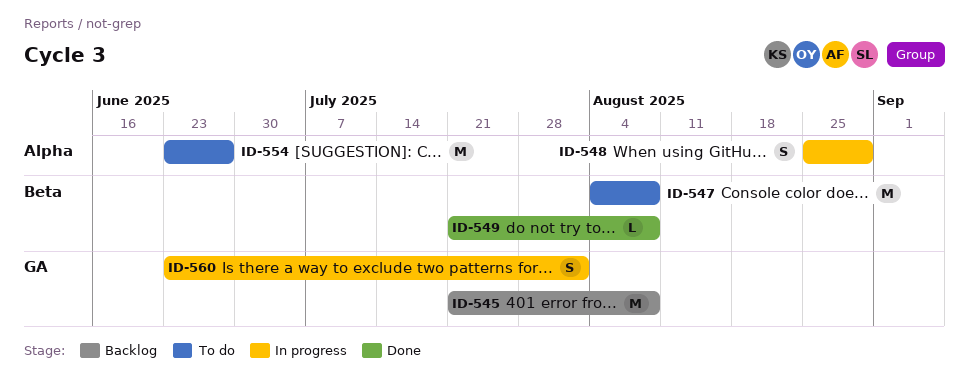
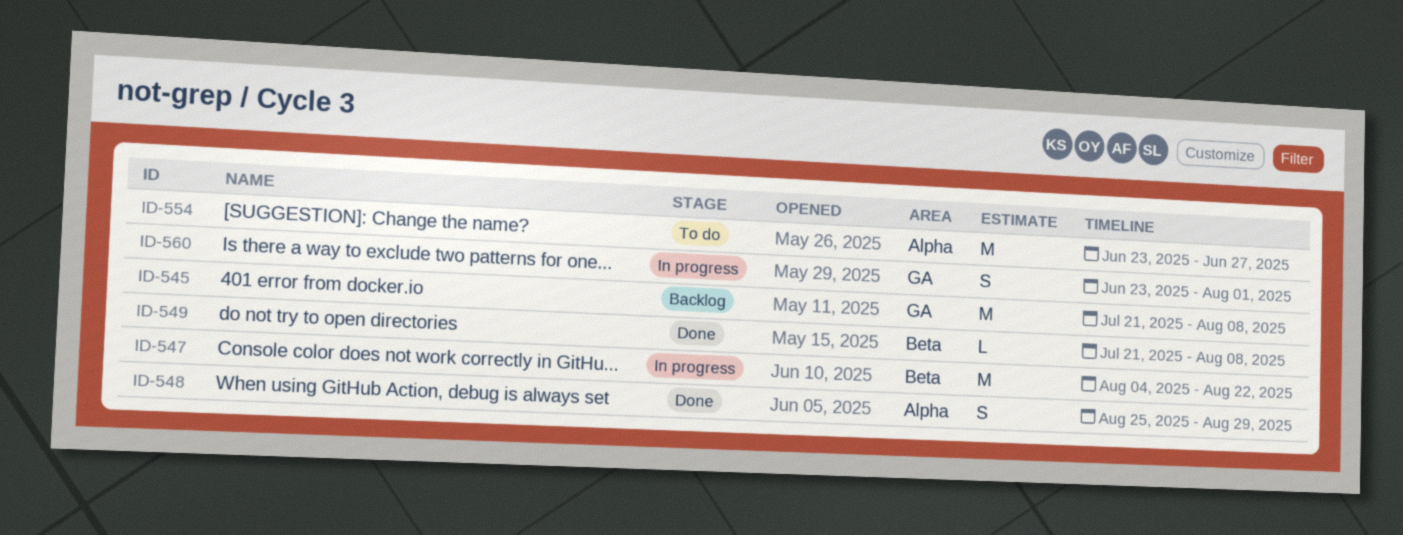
ID-547, status: To do -> In progress
ID-547, due: Aug 8 -> Aug 22
ID-548, status: In progress -> Done

